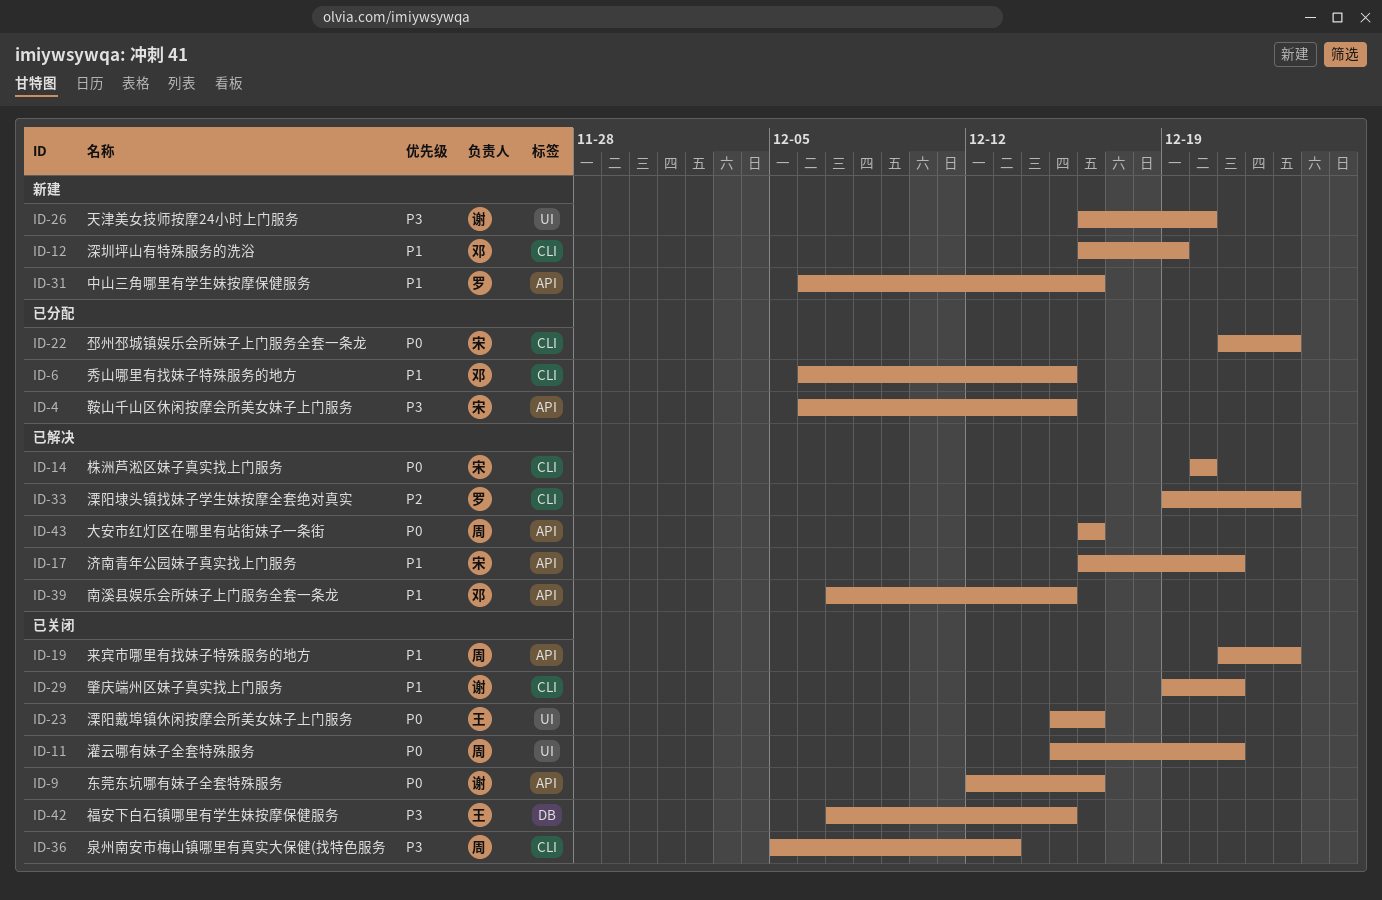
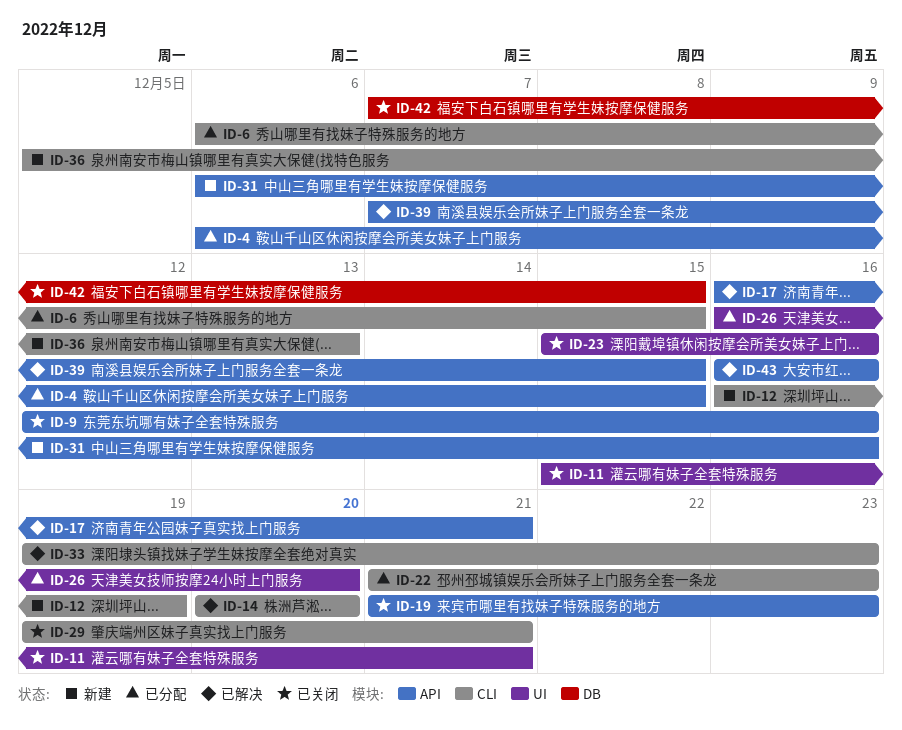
ID-26, status: 新建 -> 已分配
ID-36, status: 已关闭 -> 新建

